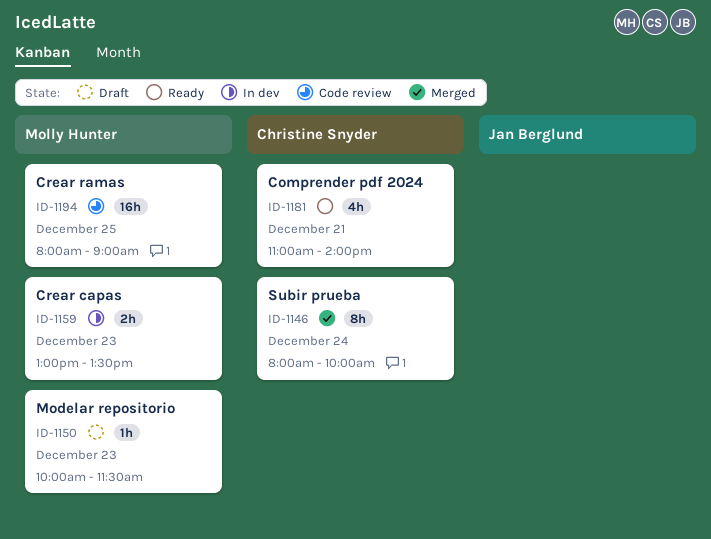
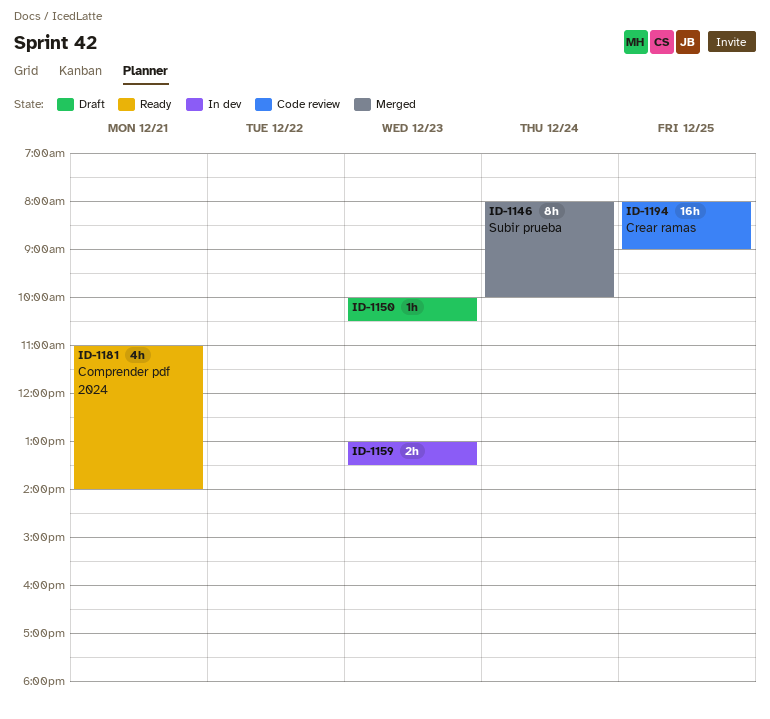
ID-1150, ends: 11:30 -> 10:30

